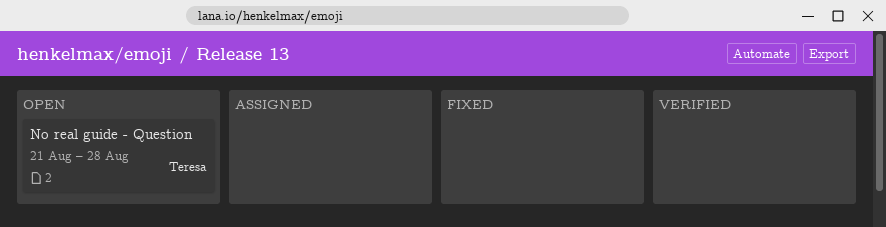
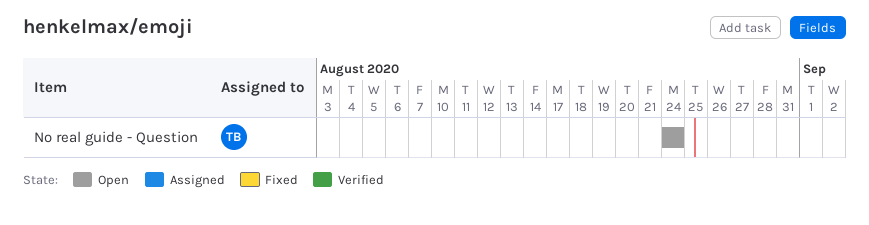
No real guide - Question, start: Aug 21 -> Aug 24
No real guide - Question, due: Aug 28 -> Aug 24

